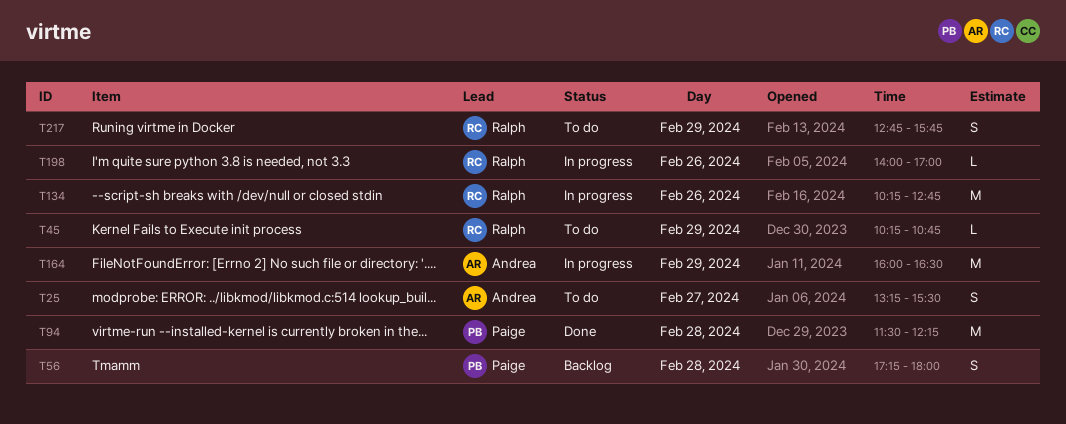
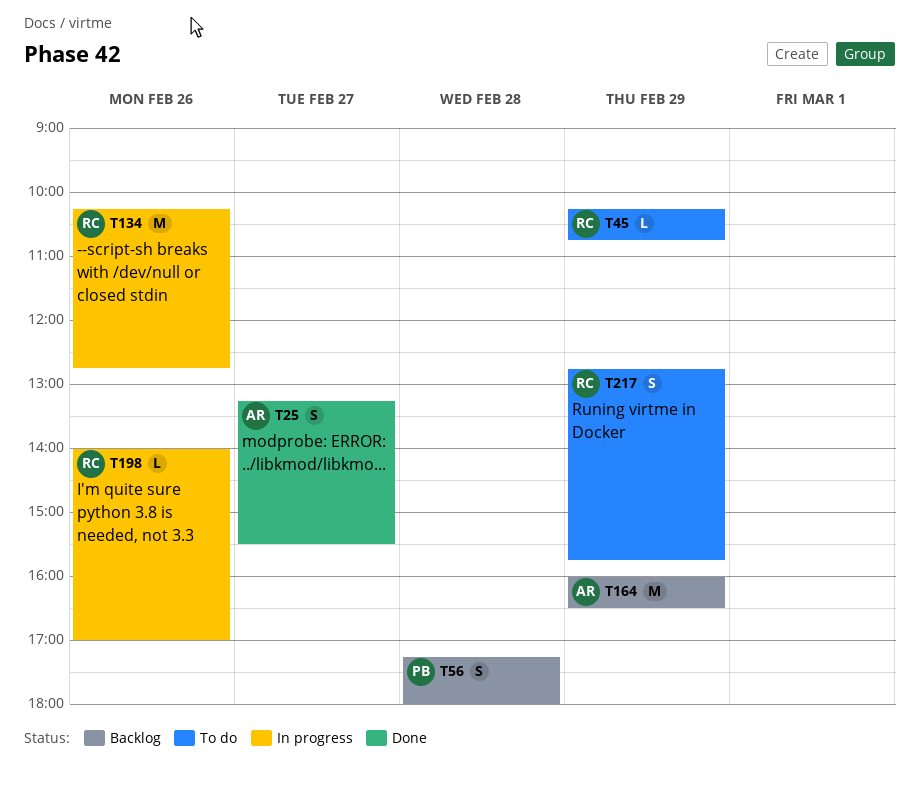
T25, status: To do -> Done
T94: present -> none
T164, status: In progress -> Backlog

